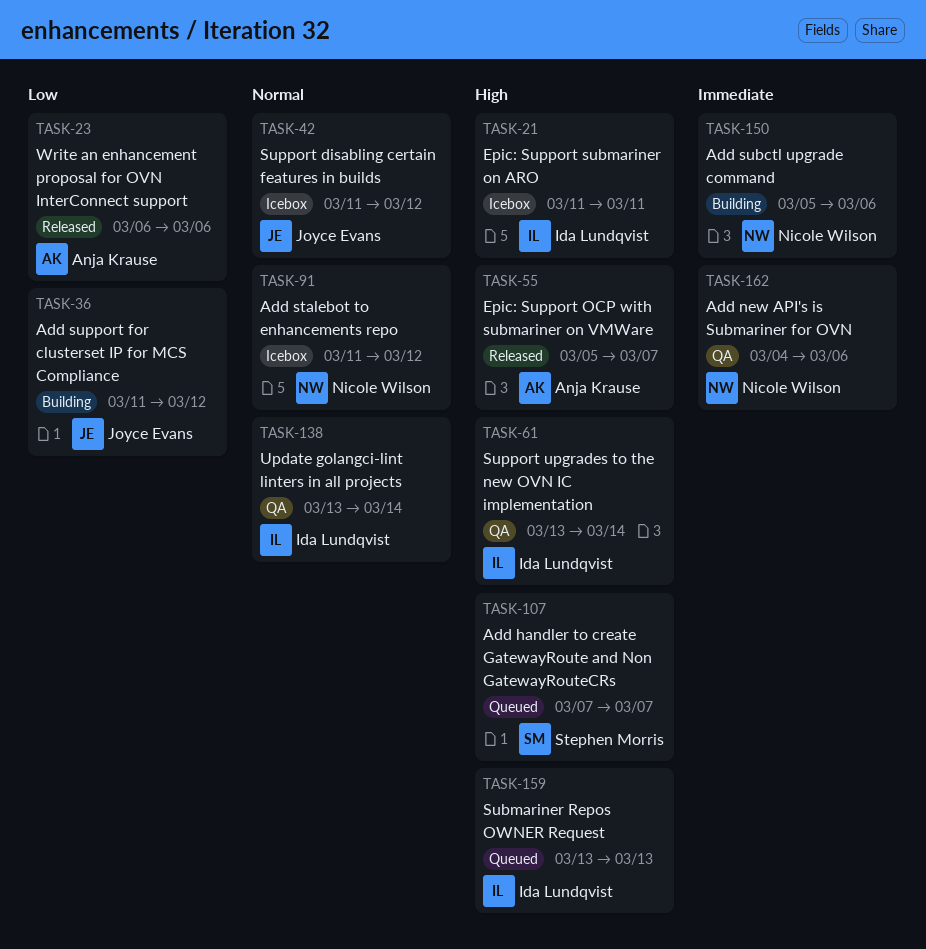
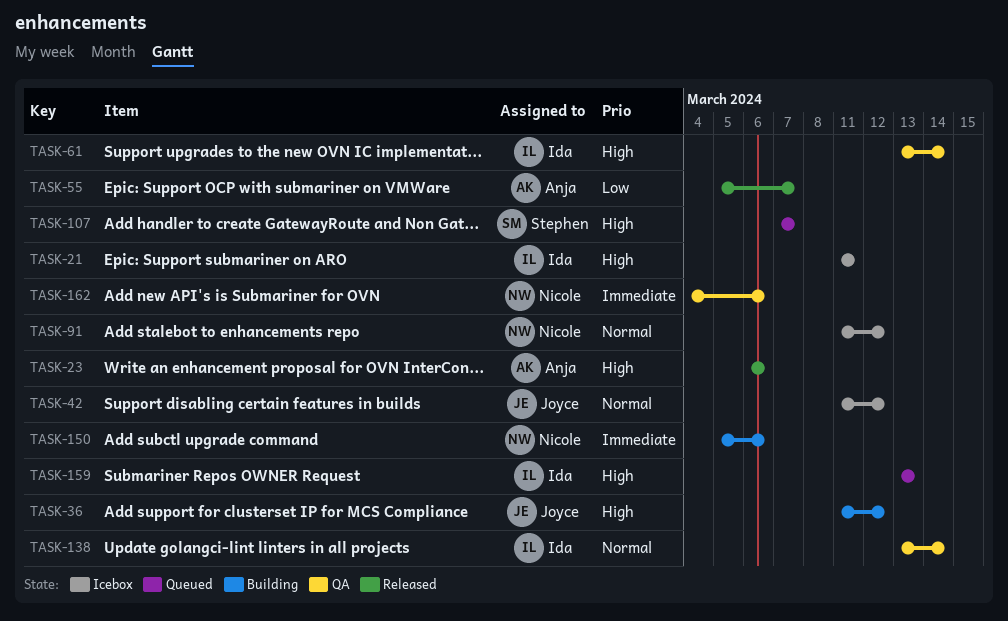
TASK-23, priority: Low -> High
TASK-36, priority: Low -> High
TASK-55, priority: High -> Low

